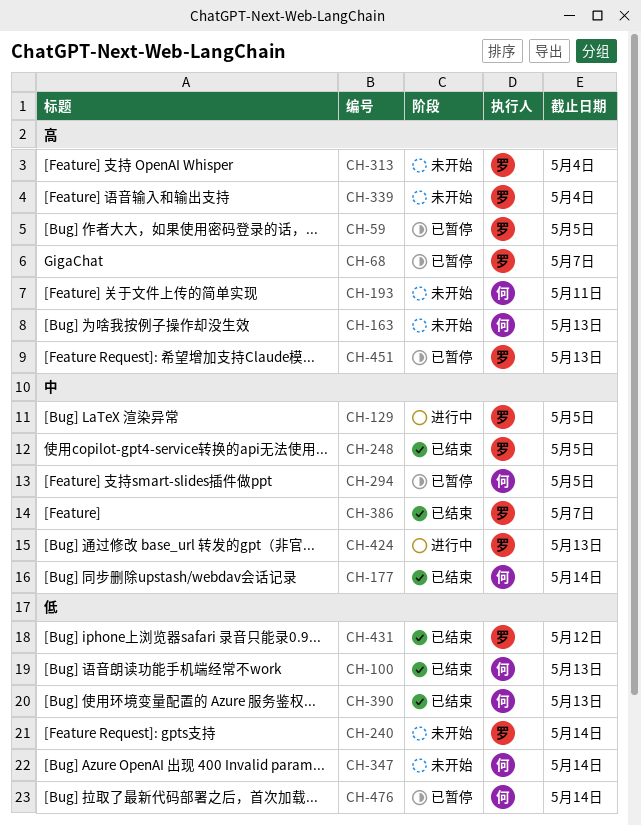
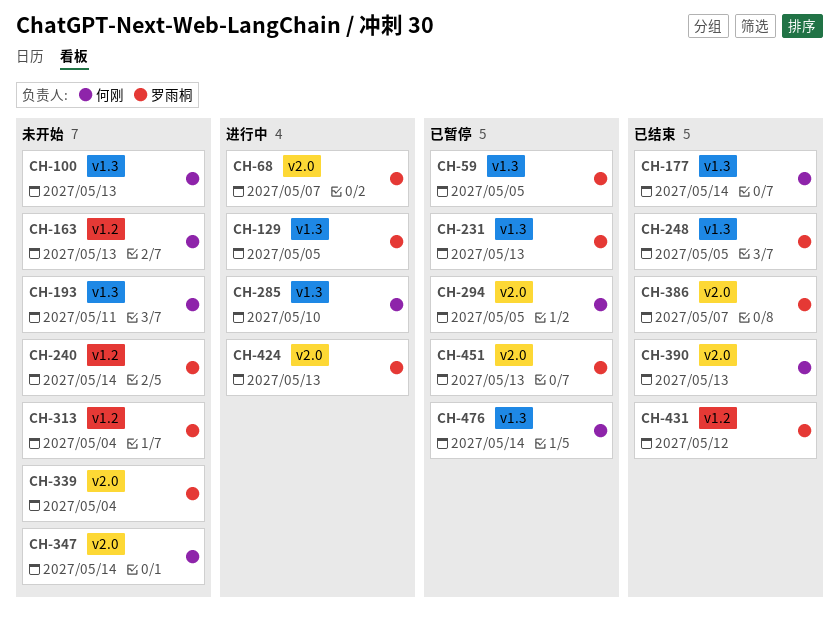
CH-68, status: 已暂停 -> 进行中
CH-100, status: 已结束 -> 未开始
CH-231: none -> present
CH-285: none -> present

